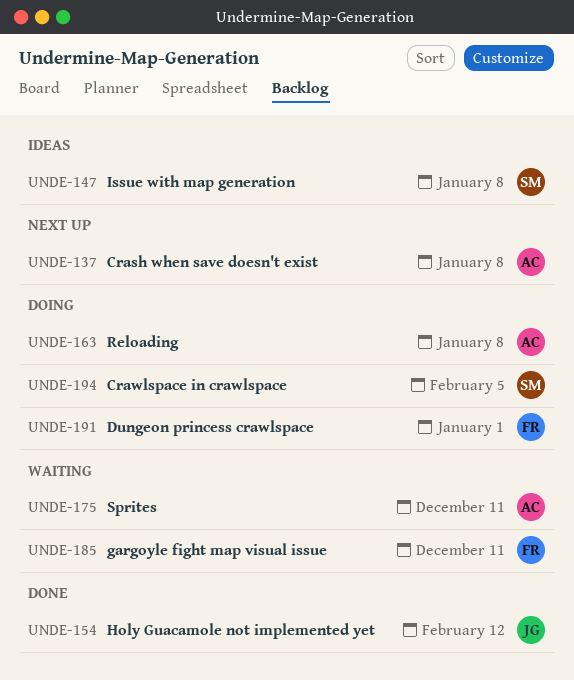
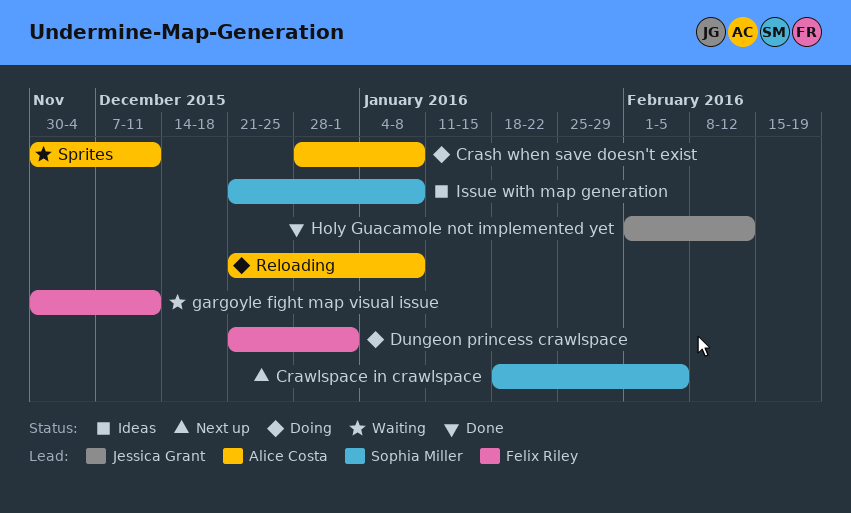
Crash when save doesn't exist, status: Next up -> Doing
Crawlspace in crawlspace, status: Doing -> Next up

